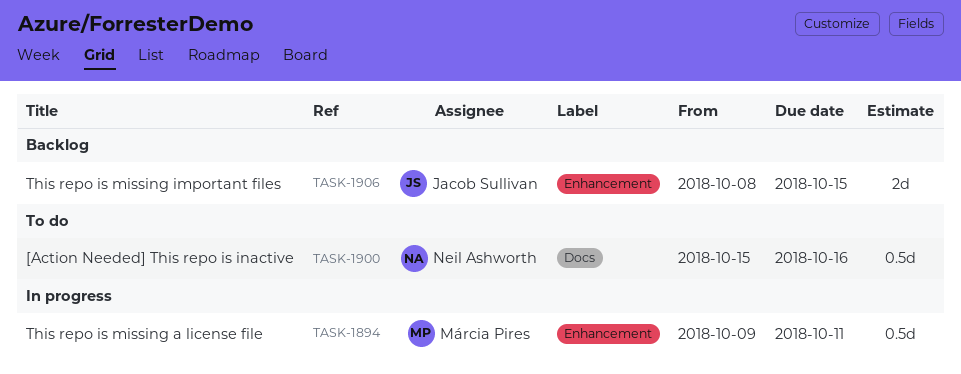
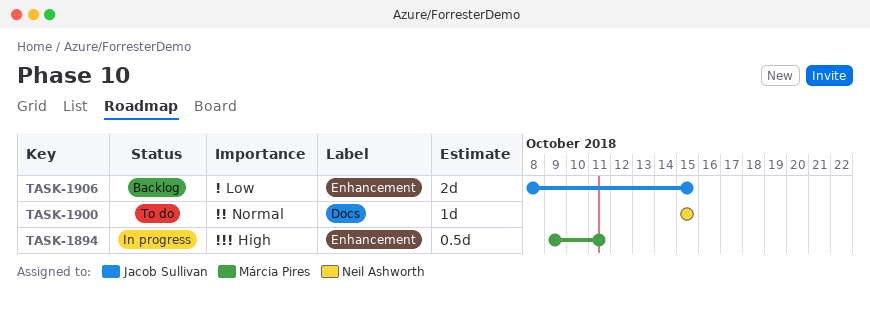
TASK-1900, estimate: 0.5d -> 1d
TASK-1900, due: Oct 16 -> Oct 15

